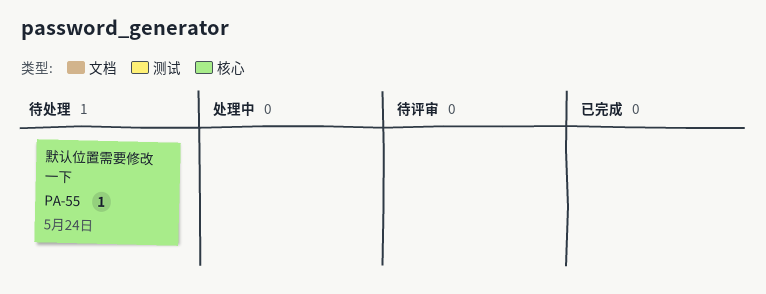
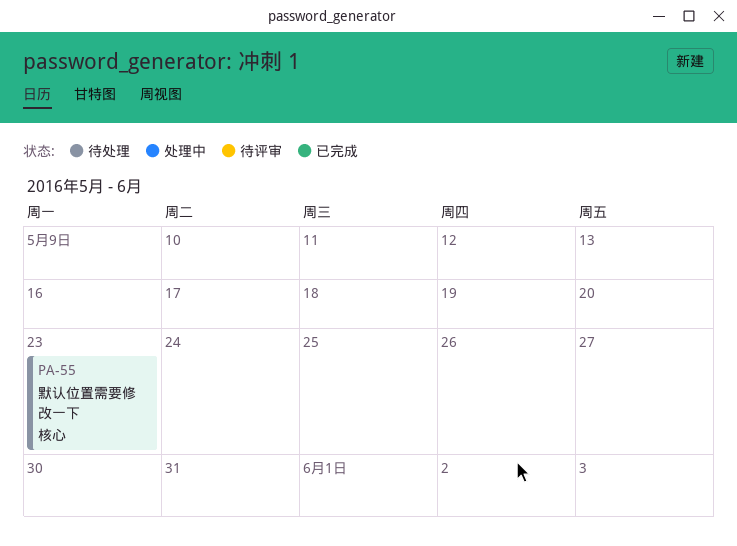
PA-55, due: May 24 -> May 23

